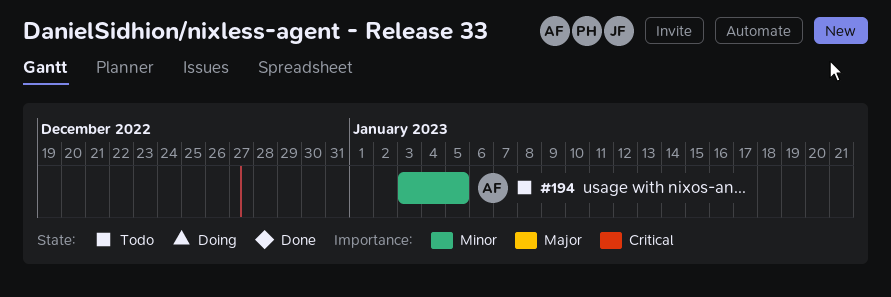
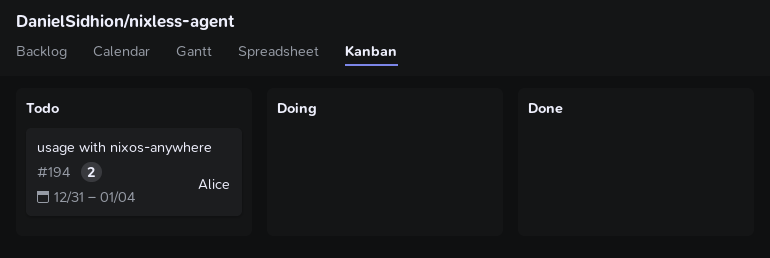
#194, start: Jan 3 -> Dec 31
#194, due: Jan 5 -> Jan 4

